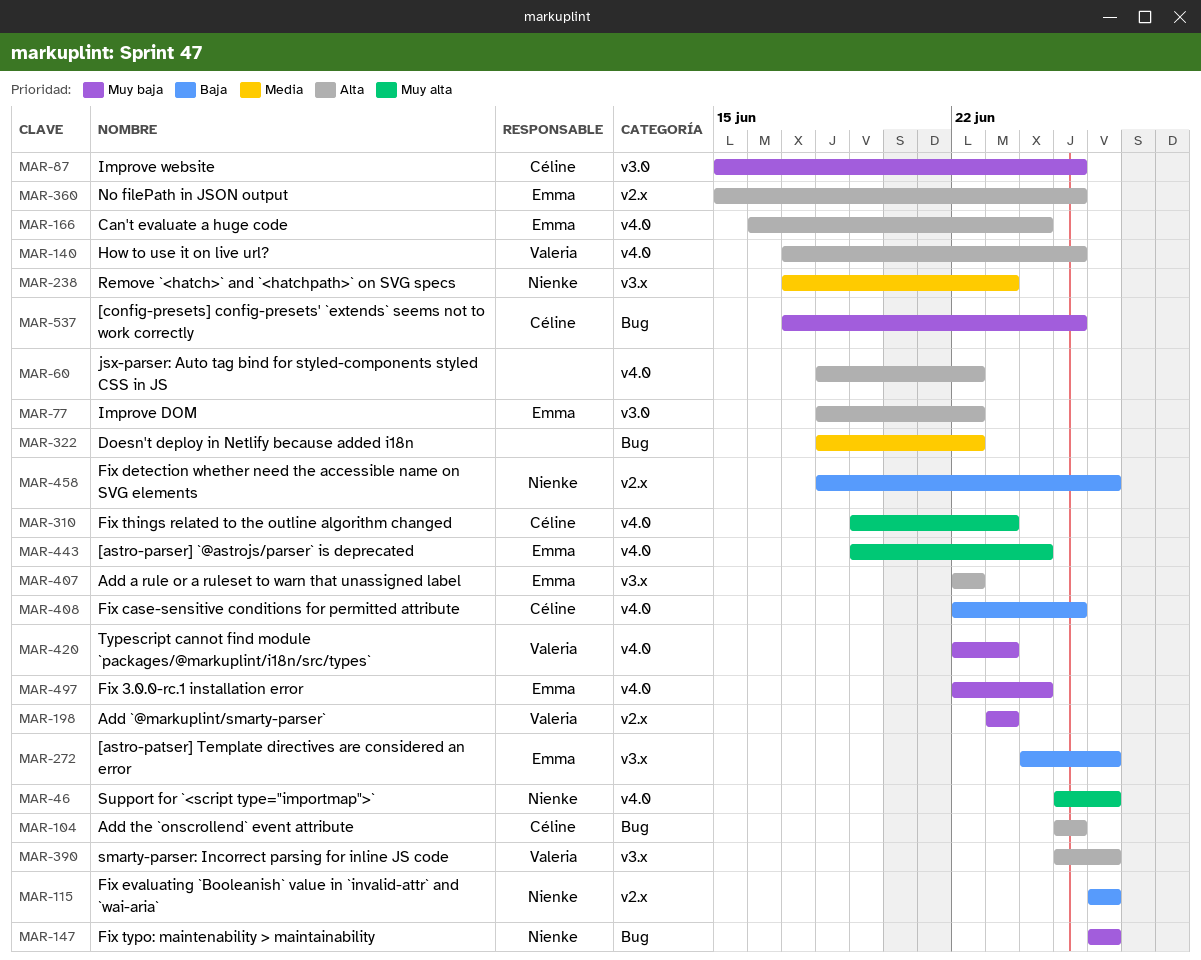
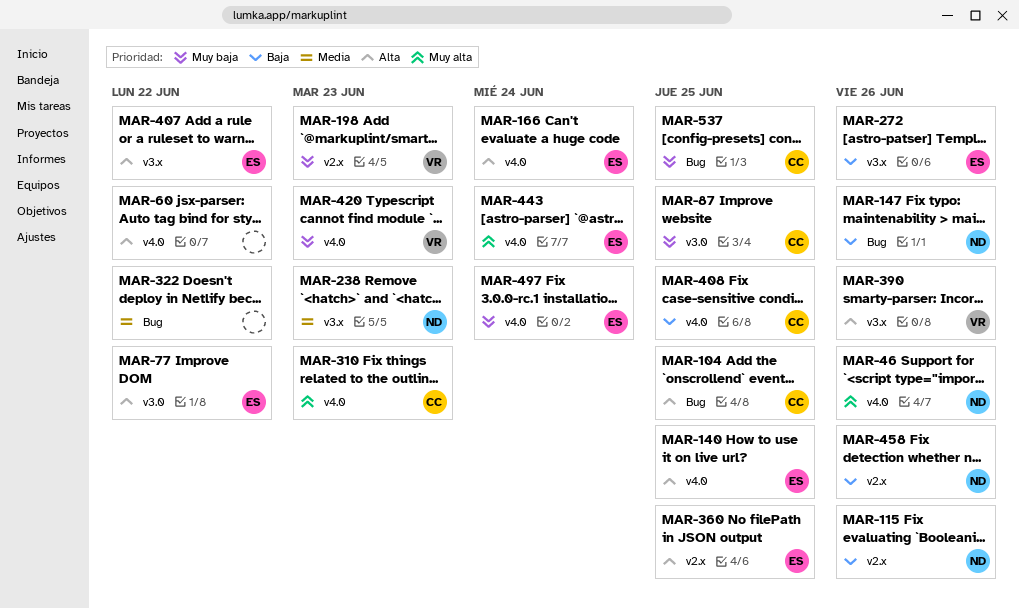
MAR-140, owner: Valeria -> Emma
MAR-147, priority: Muy baja -> Baja

